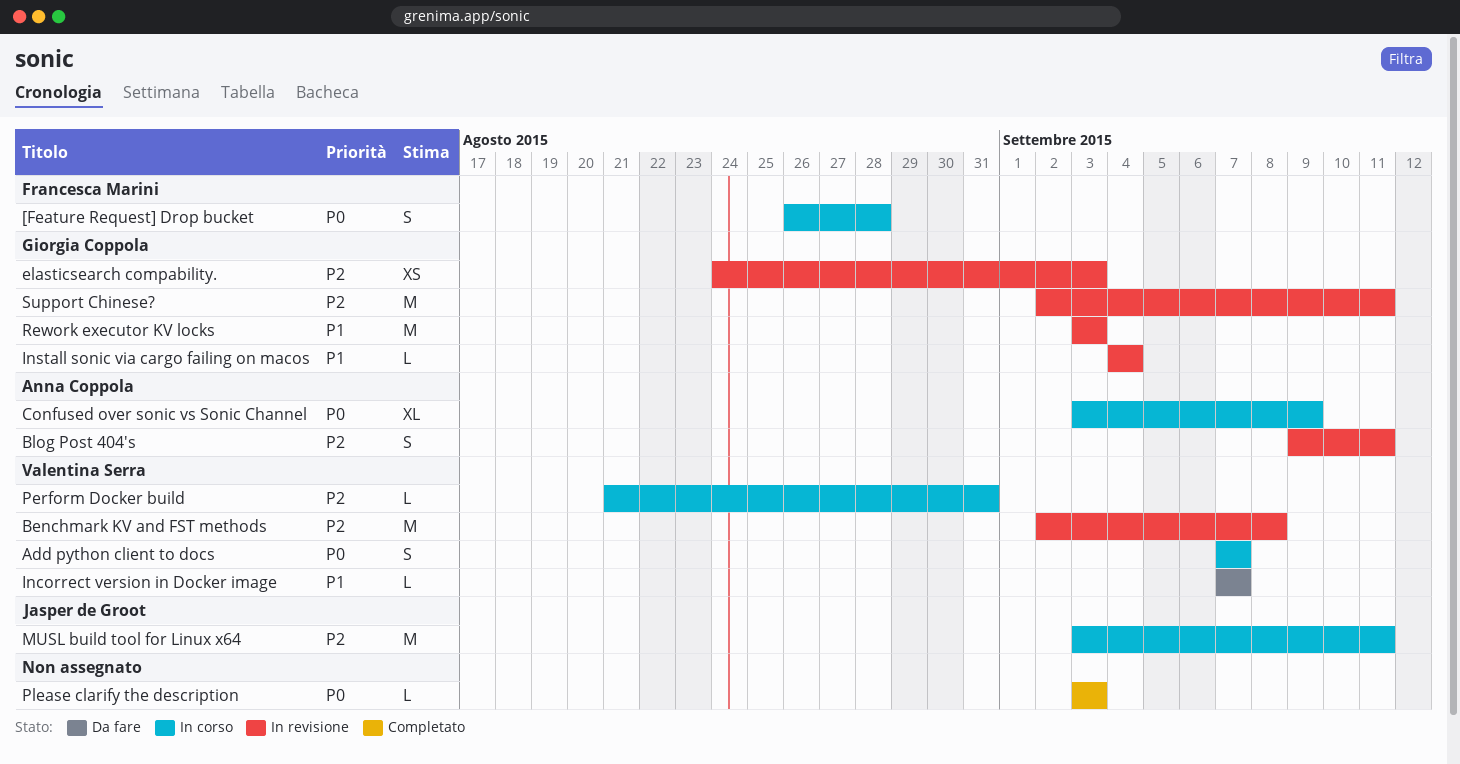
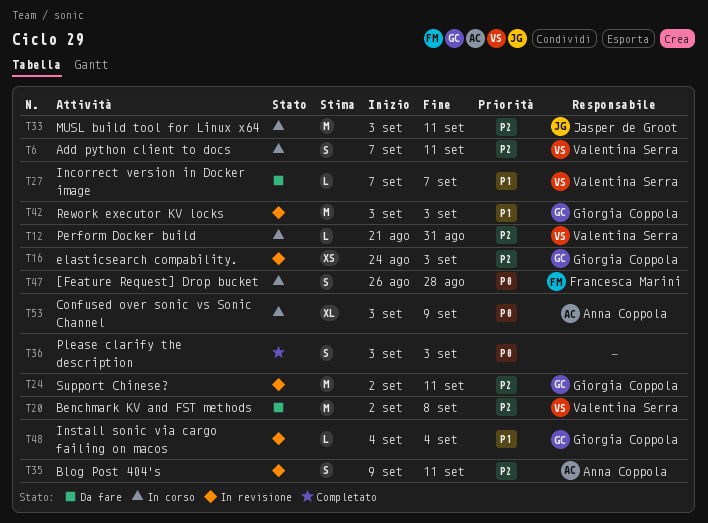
Add python client to docs, priority: P0 -> P2
Add python client to docs, due: Sep 7 -> Sep 11
Benchmark KV and FST methods, status: In revisione -> Da fare
Please clarify the description, estimate: L -> S

